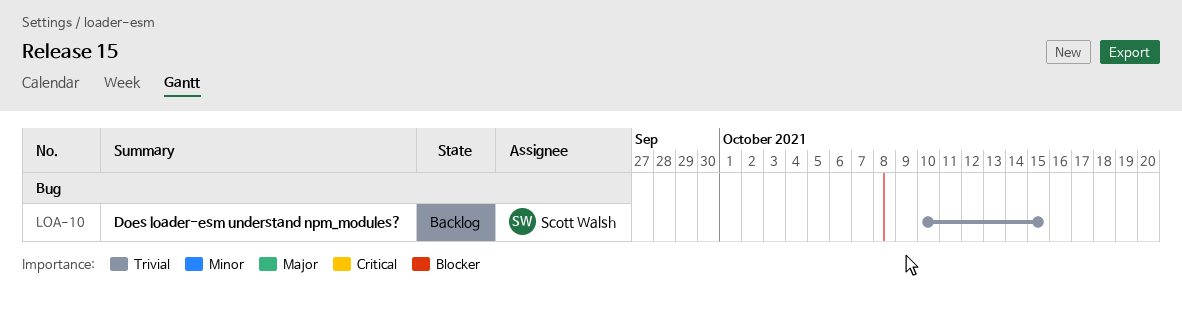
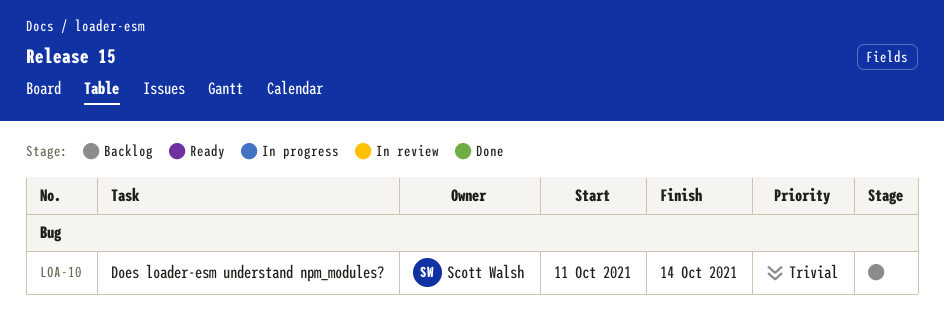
LOA-10, start: Oct 10 -> Oct 11
LOA-10, due: Oct 15 -> Oct 14

